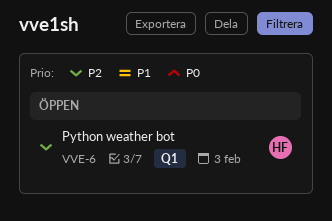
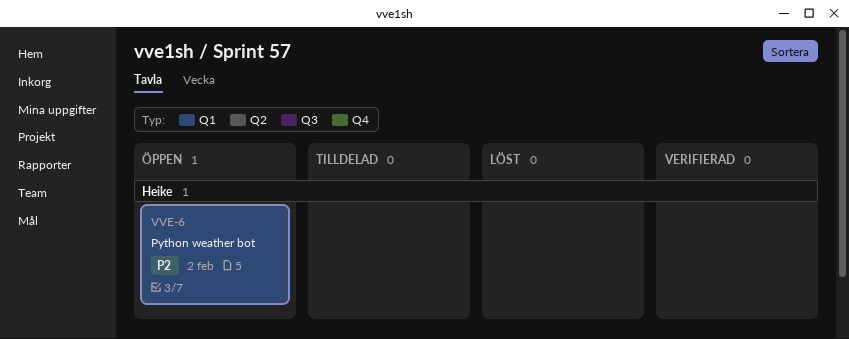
VVE-6, due: Feb 3 -> Feb 2

